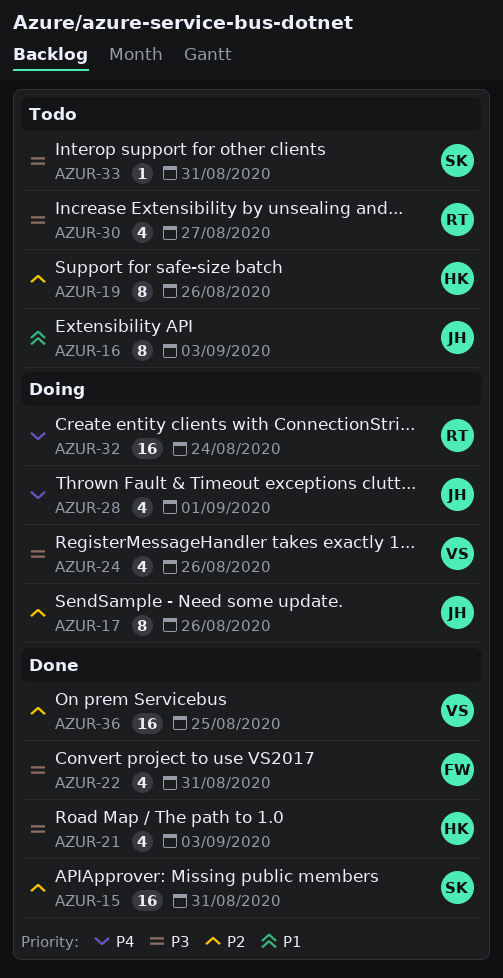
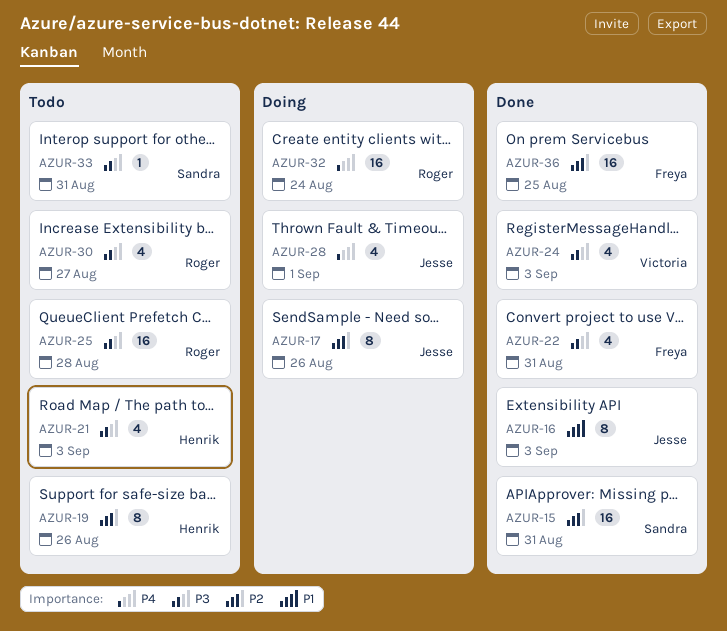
AZUR-16, status: Todo -> Done
AZUR-21, status: Done -> Todo
AZUR-24, status: Doing -> Done
AZUR-24, due: Aug 26 -> Sep 3
AZUR-25: none -> present
AZUR-36, owner: Victoria -> Freya

